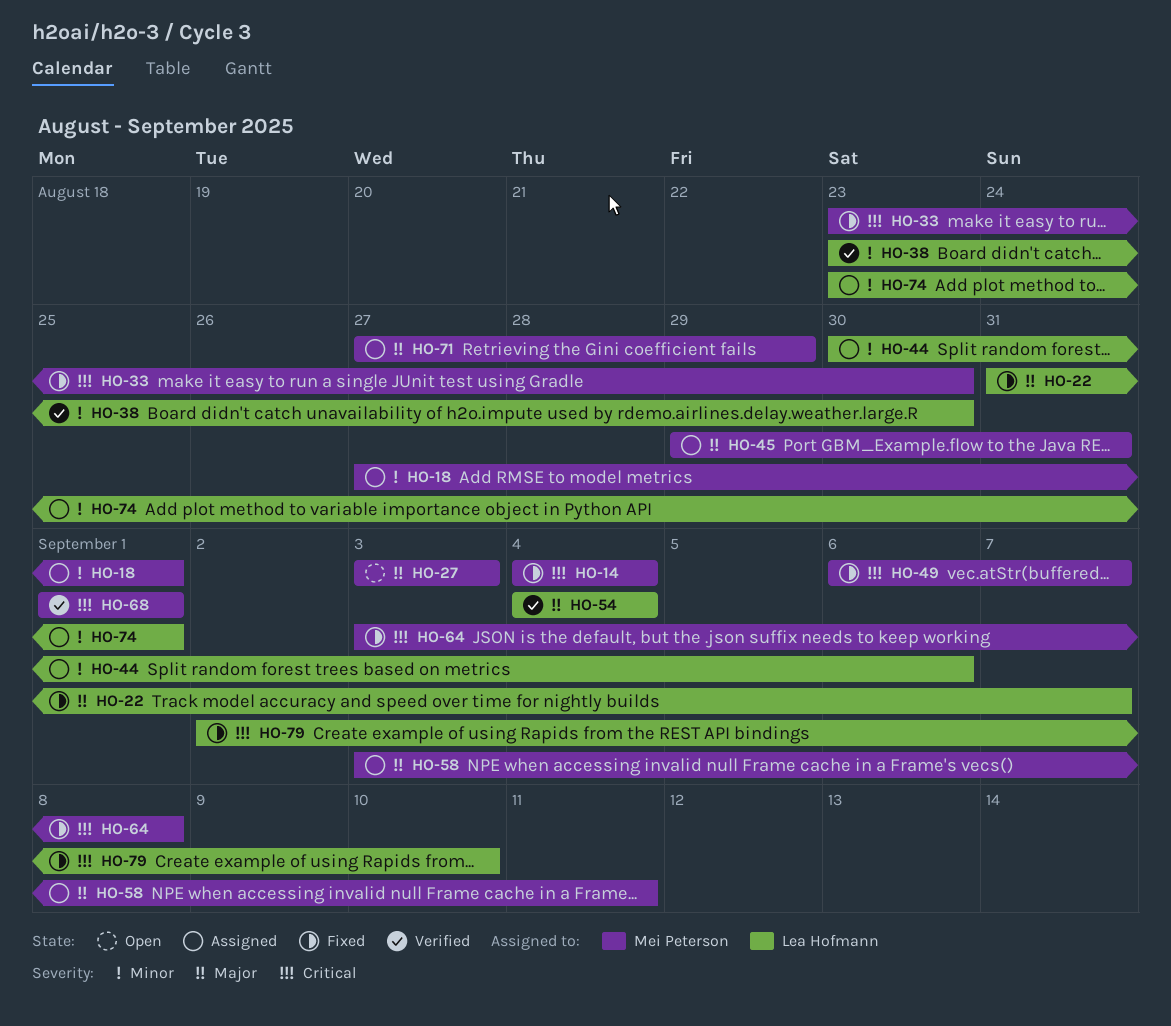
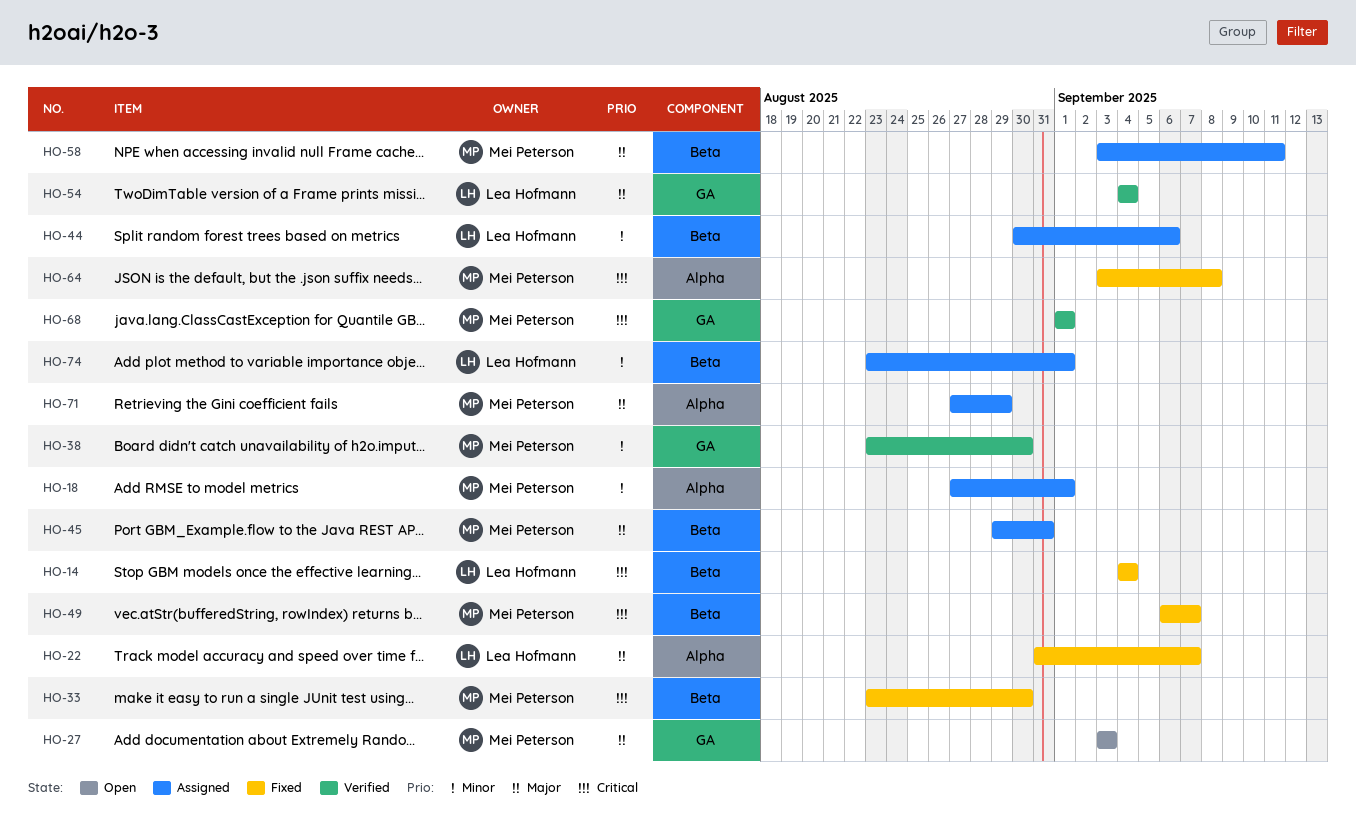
HO-14, owner: Mei Peterson -> Lea Hofmann
HO-38, owner: Lea Hofmann -> Mei Peterson
HO-79: present -> none

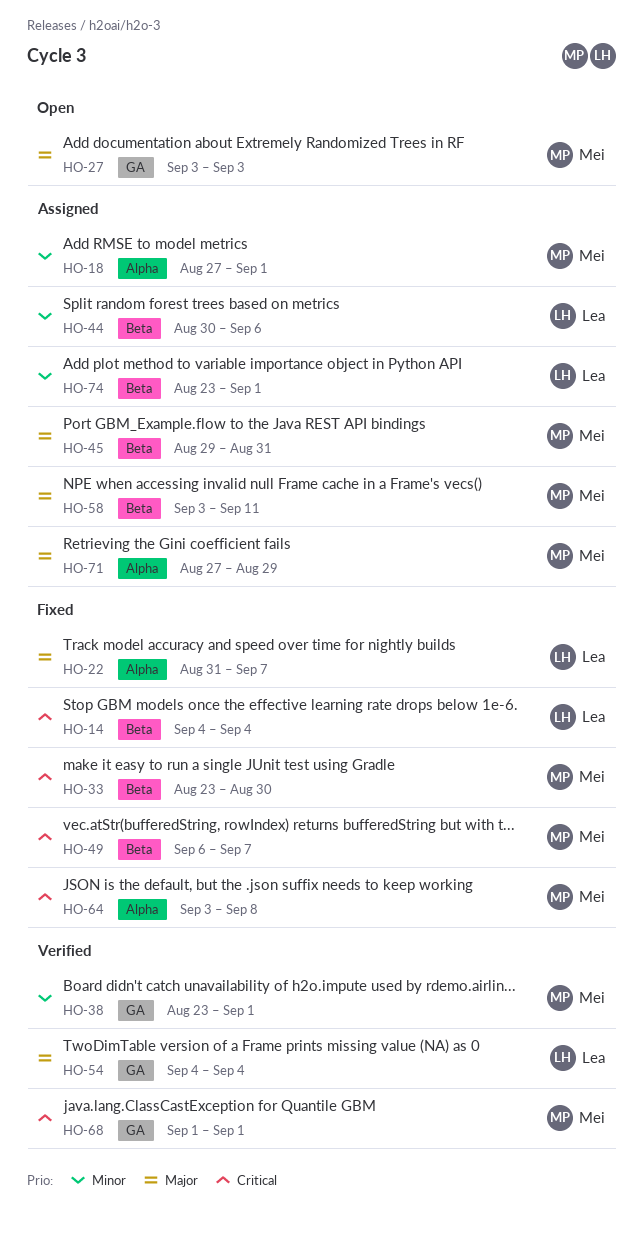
HO-38, due: Aug 30 -> Sep 1

